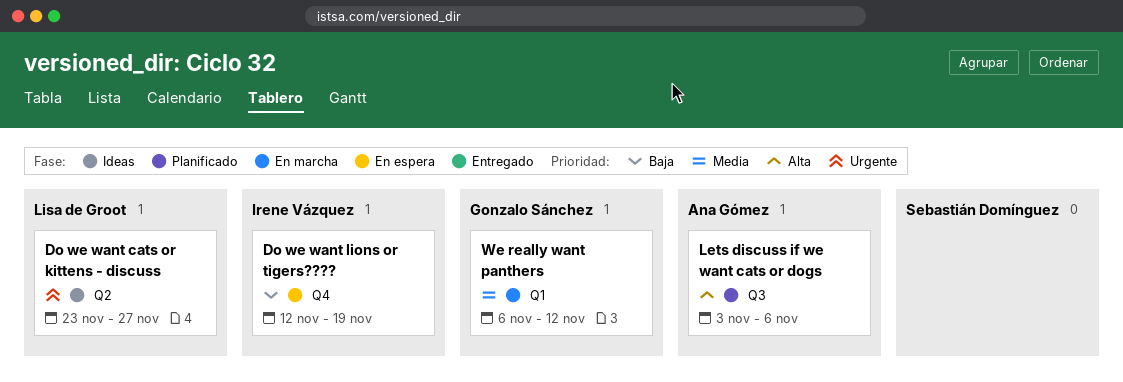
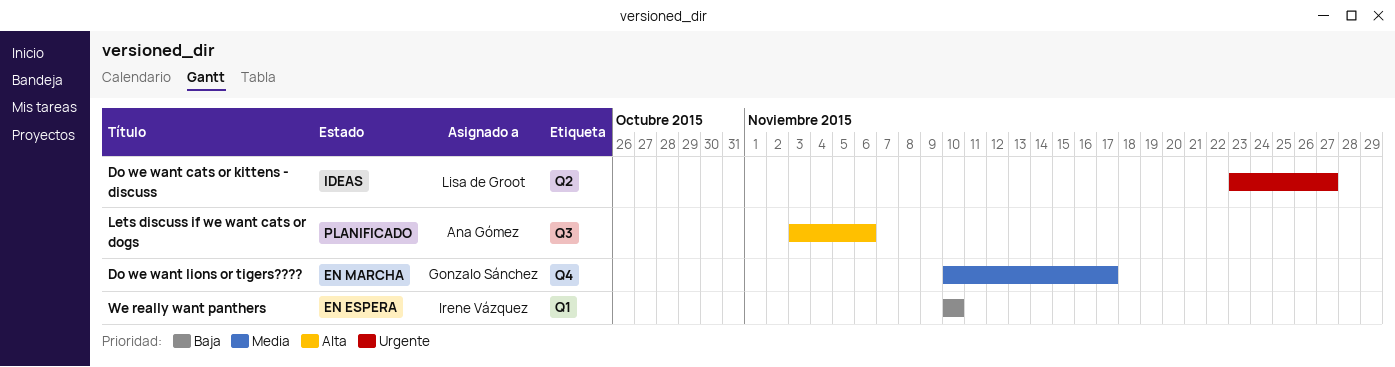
Do we want lions or tigers????, status: En espera -> En marcha
Do we want lions or tigers????, owner: Irene Vázquez -> Gonzalo Sánchez
Do we want lions or tigers????, priority: Baja -> Media
Do we want lions or tigers????, start: Nov 12 -> Nov 10
Do we want lions or tigers????, due: Nov 19 -> Nov 17
We really want panthers, status: En marcha -> En espera
We really want panthers, owner: Gonzalo Sánchez -> Irene Vázquez
We really want panthers, priority: Media -> Baja
We really want panthers, start: Nov 6 -> Nov 10
We really want panthers, due: Nov 12 -> Nov 10

